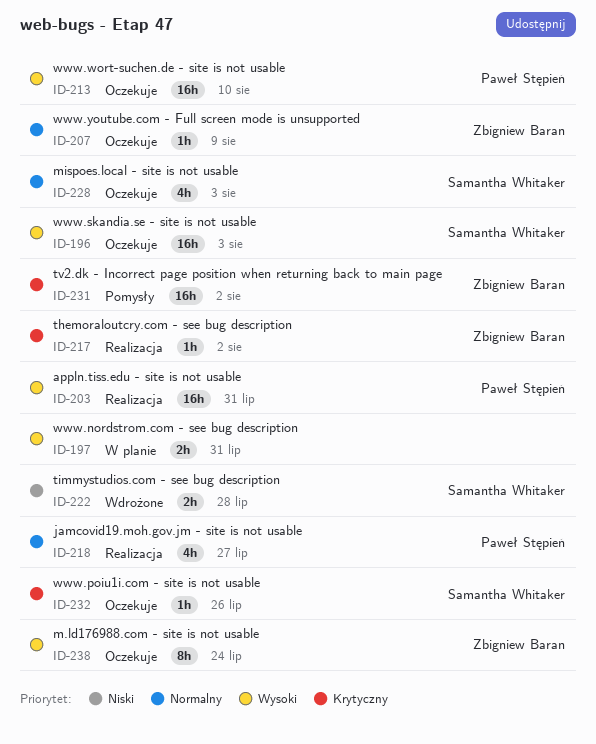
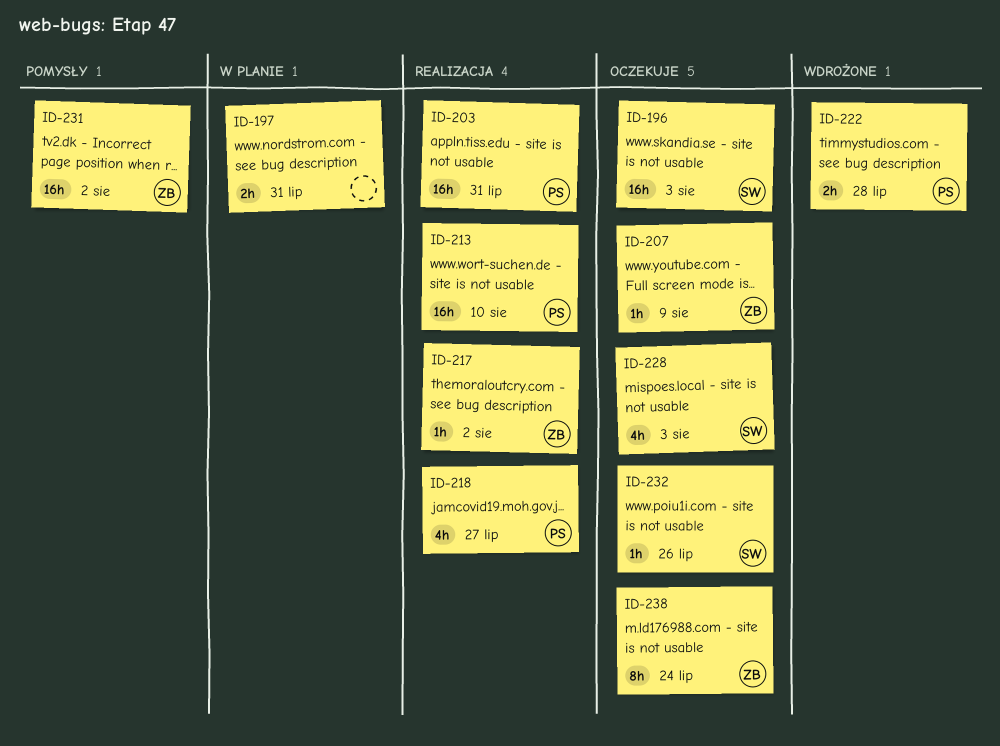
ID-213, status: Oczekuje -> Realizacja
ID-222, owner: Samantha Whitaker -> Paweł Stępień

